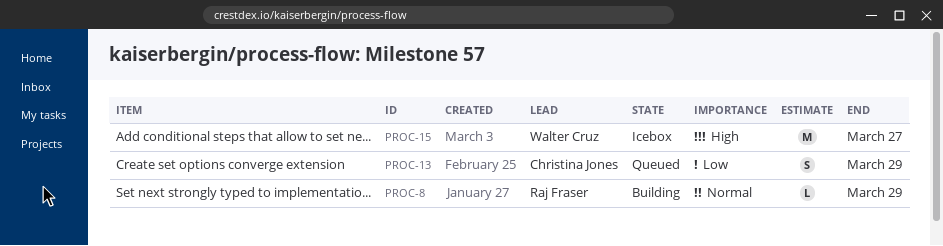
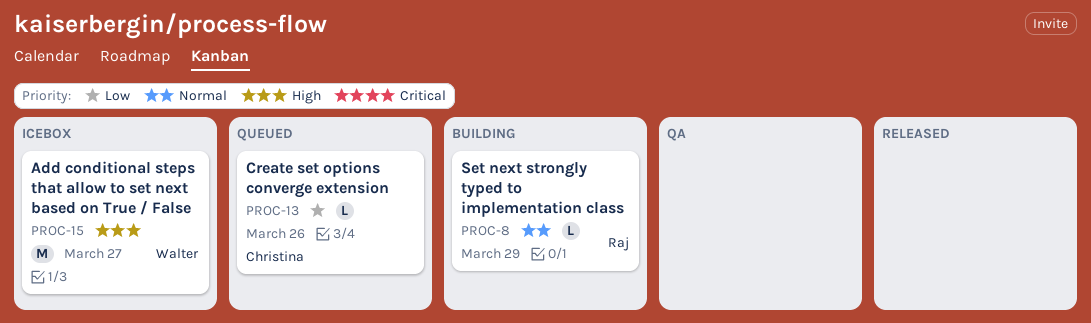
PROC-13, estimate: S -> L
PROC-13, due: Mar 29 -> Mar 26

